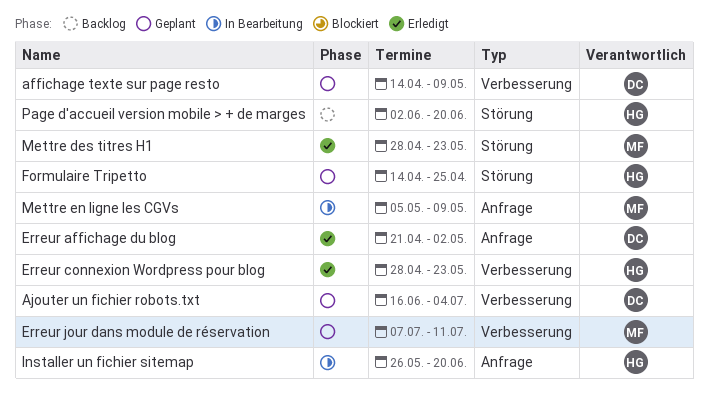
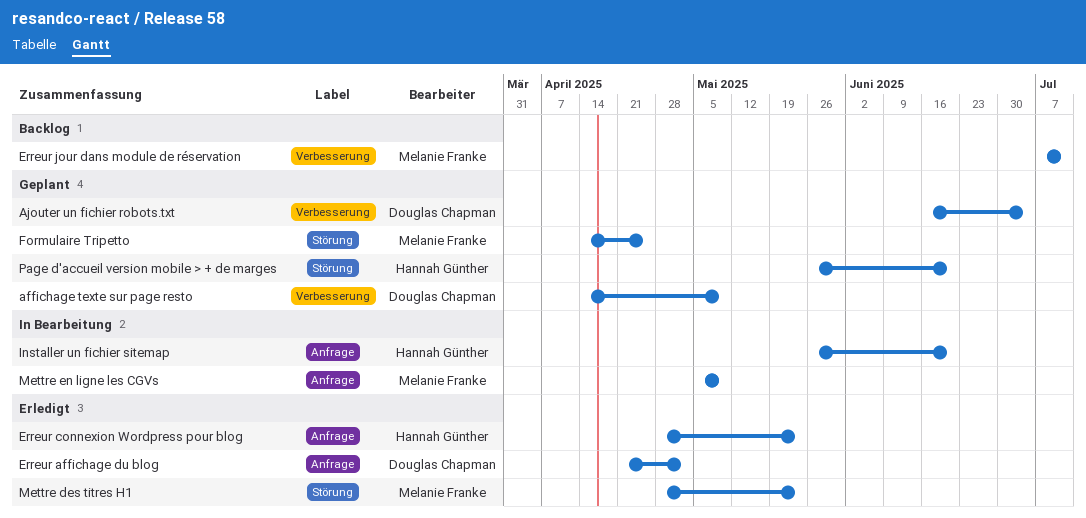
Erreur connexion Wordpress pour blog, label: Verbesserung -> Anfrage
Erreur jour dans module de réservation, status: Geplant -> Backlog
Formulaire Tripetto, owner: Hannah Günther -> Melanie Franke
Page d'accueil version mobile > + de marges, status: Backlog -> Geplant
Page d'accueil version mobile > + de marges, start: Jun 2 -> May 26

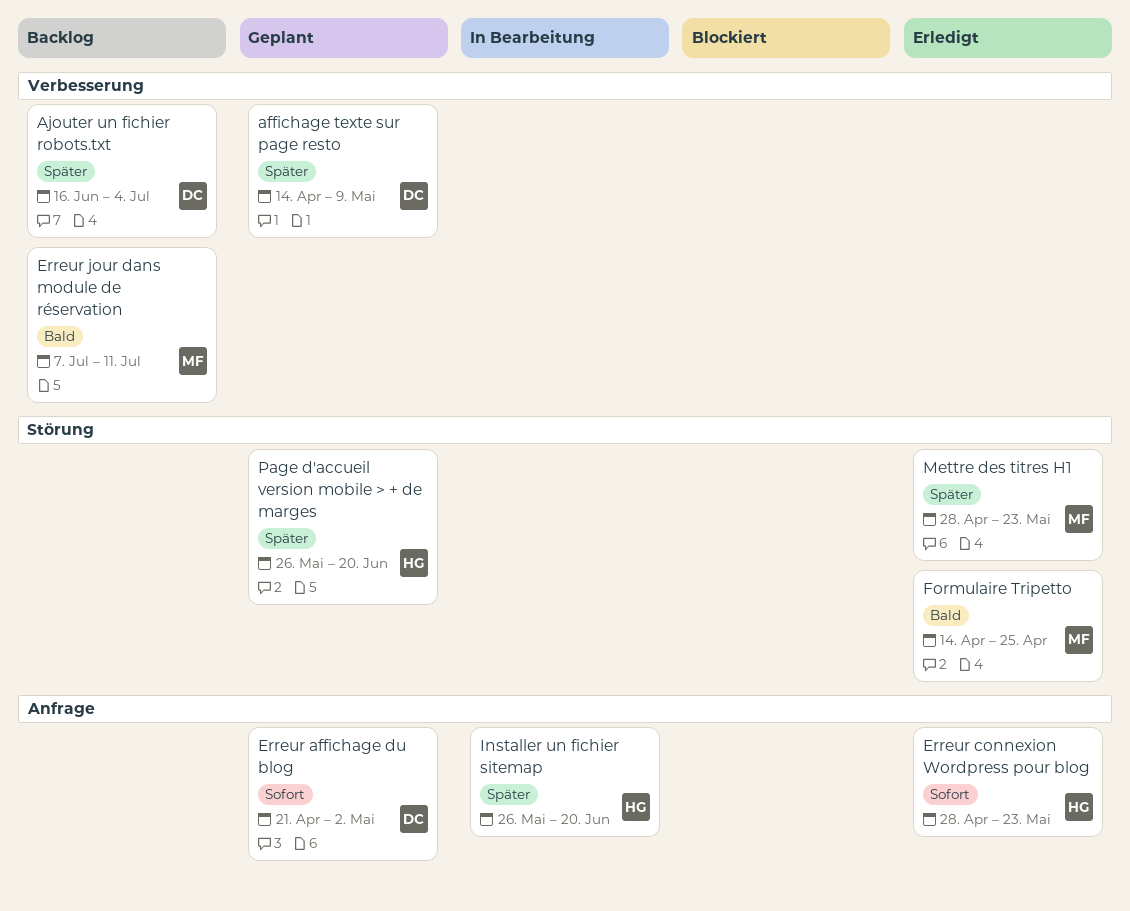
Ajouter un fichier robots.txt, status: Geplant -> Backlog
Erreur affichage du blog, status: Erledigt -> Geplant
Formulaire Tripetto, status: Geplant -> Erledigt
Mettre en ligne les CGVs: present -> none

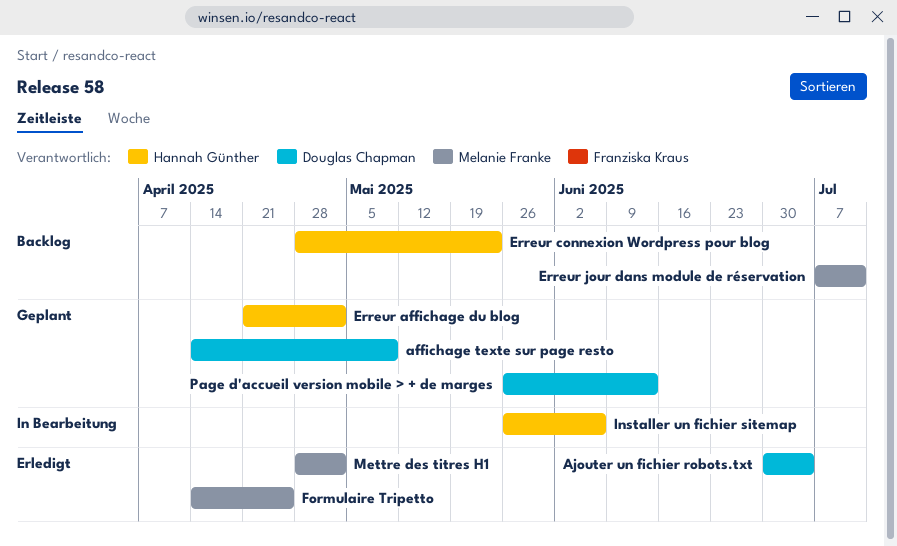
Ajouter un fichier robots.txt, status: Backlog -> Erledigt
Ajouter un fichier robots.txt, start: Jun 16 -> Jun 30
Erreur affichage du blog, owner: Douglas Chapman -> Hannah Günther
Erreur connexion Wordpress pour blog, status: Erledigt -> Backlog
Installer un fichier sitemap, due: Jun 20 -> Jun 6
Mettre des titres H1, due: May 23 -> May 2
Page d'accueil version mobile > + de marges, owner: Hannah Günther -> Douglas Chapman
Page d'accueil version mobile > + de marges, due: Jun 20 -> Jun 13

